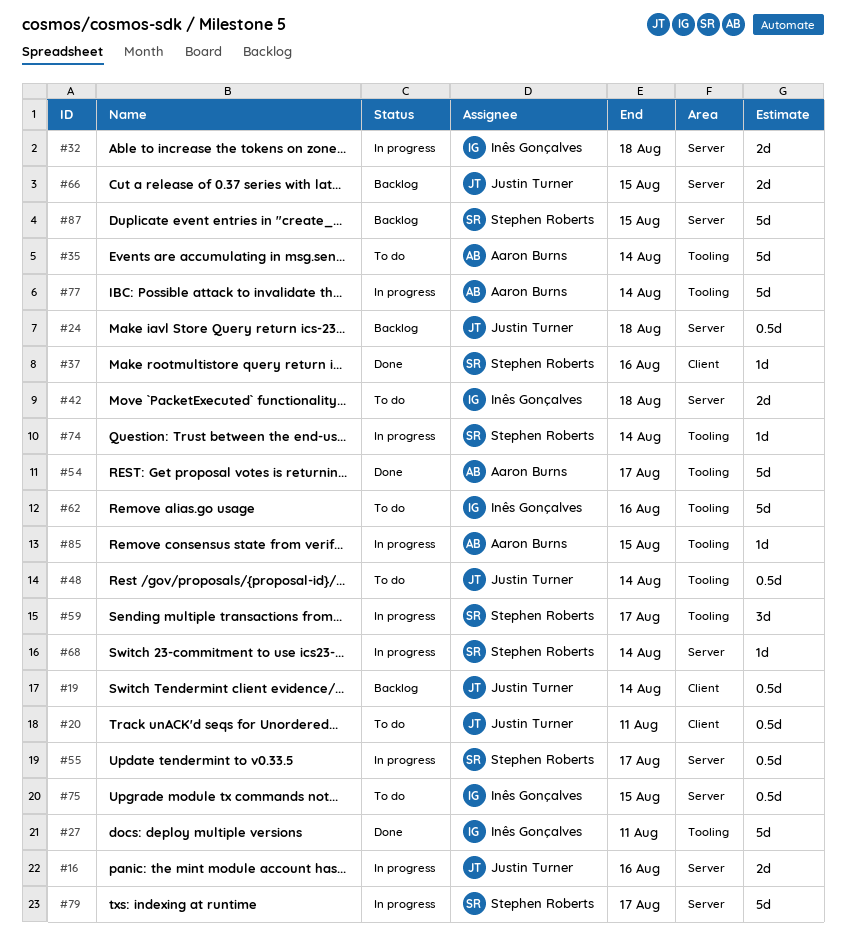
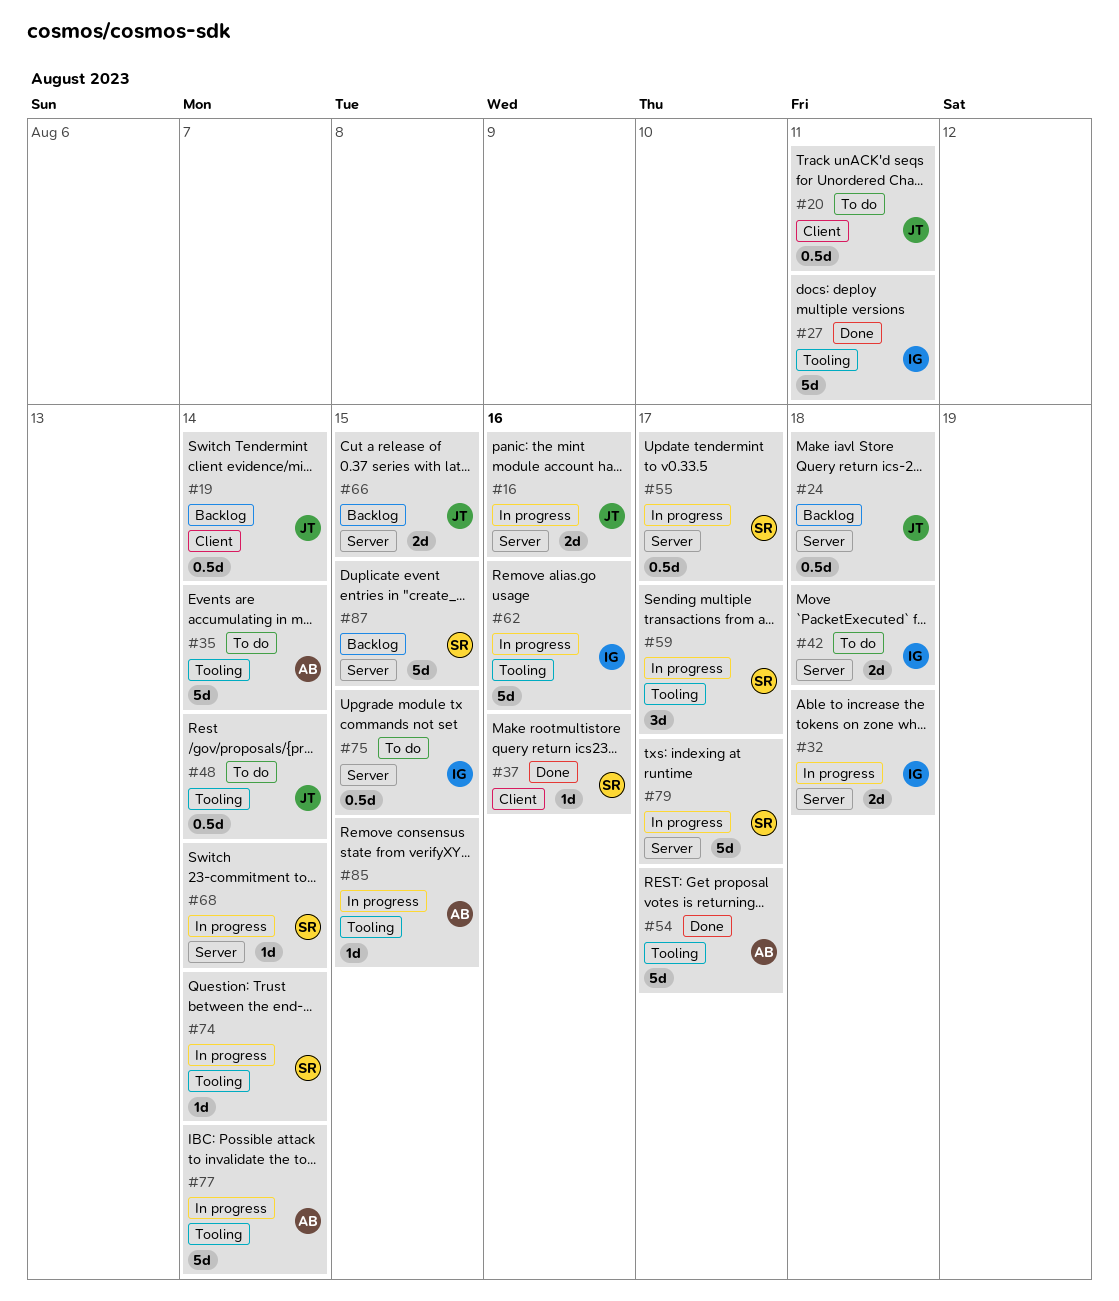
#62, status: To do -> In progress

